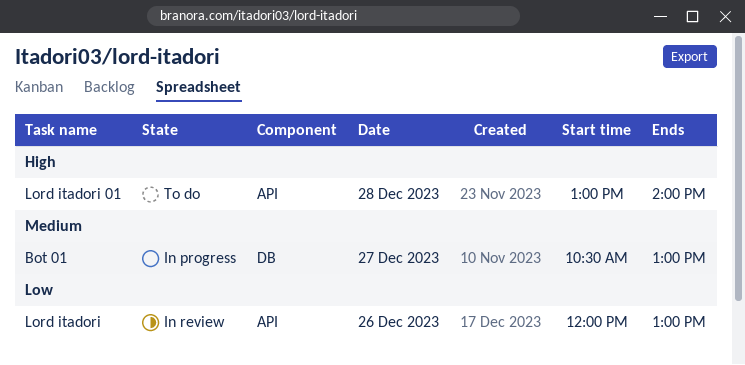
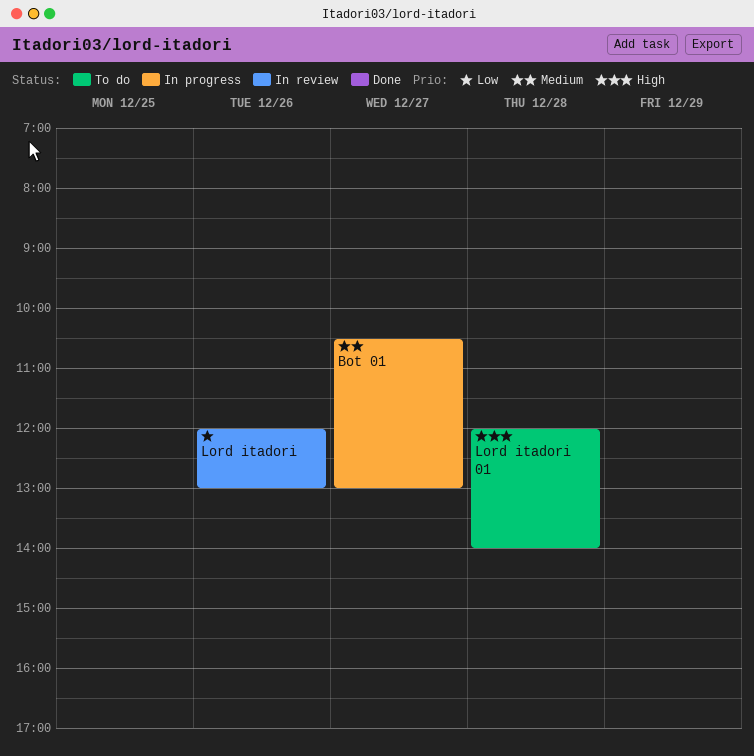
Lord itadori 01, begins: 13:00 -> 12:00

